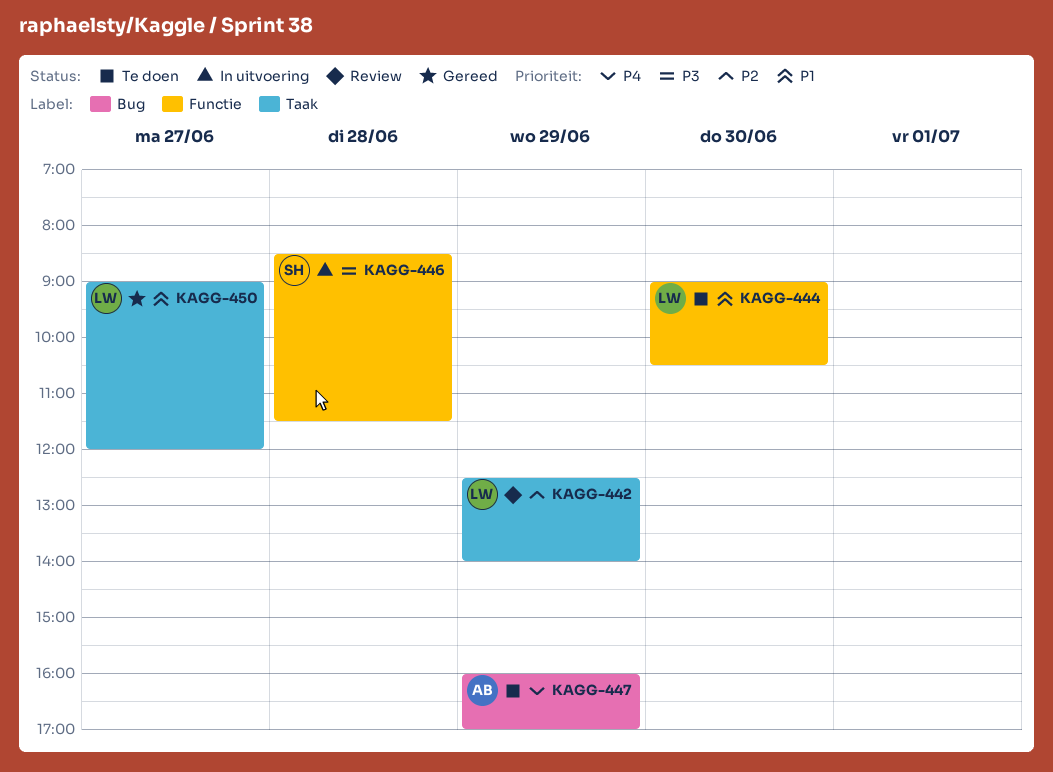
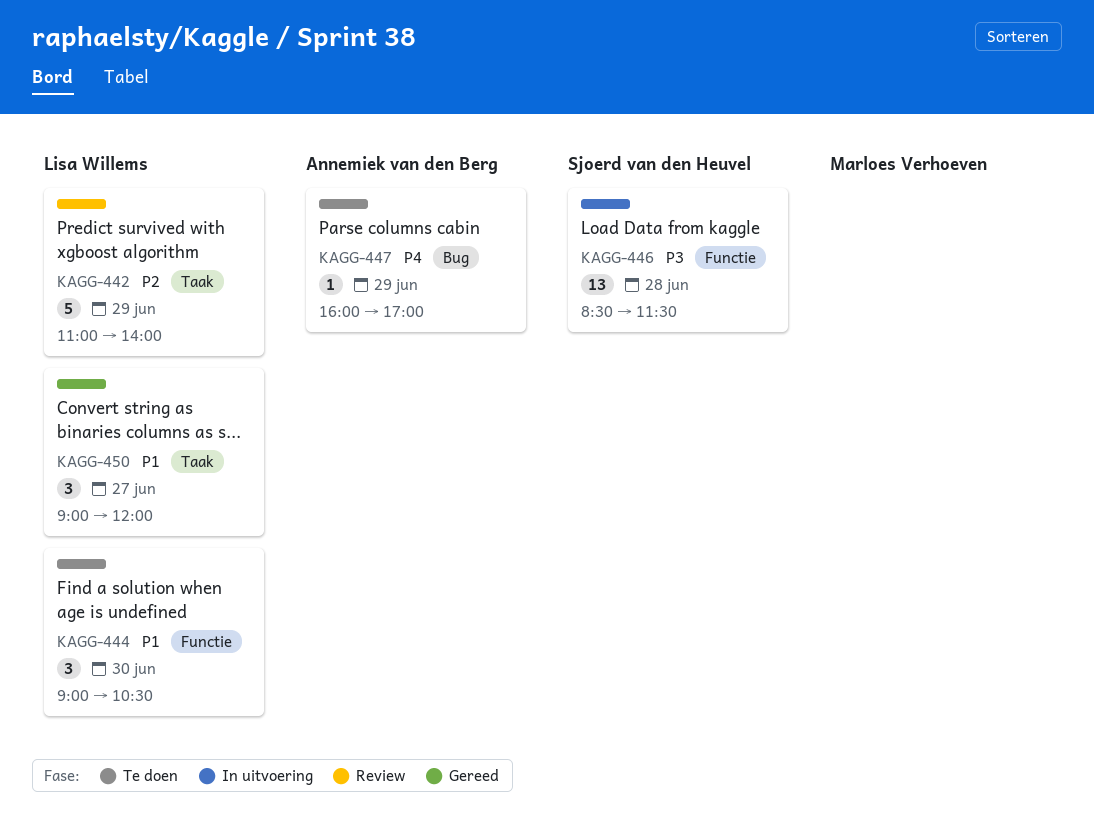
KAGG-442, begins: 12:30 -> 11:00

